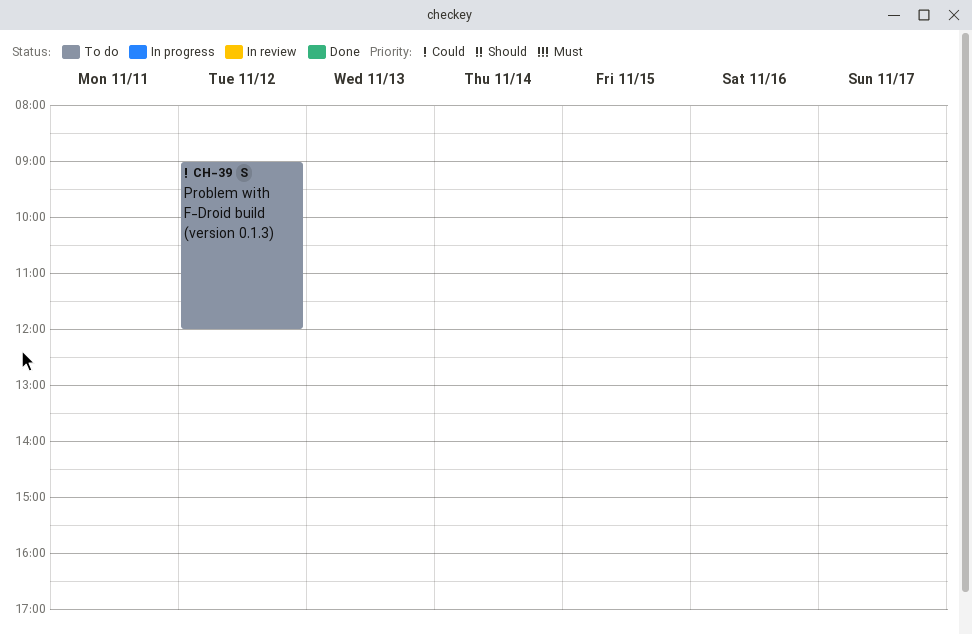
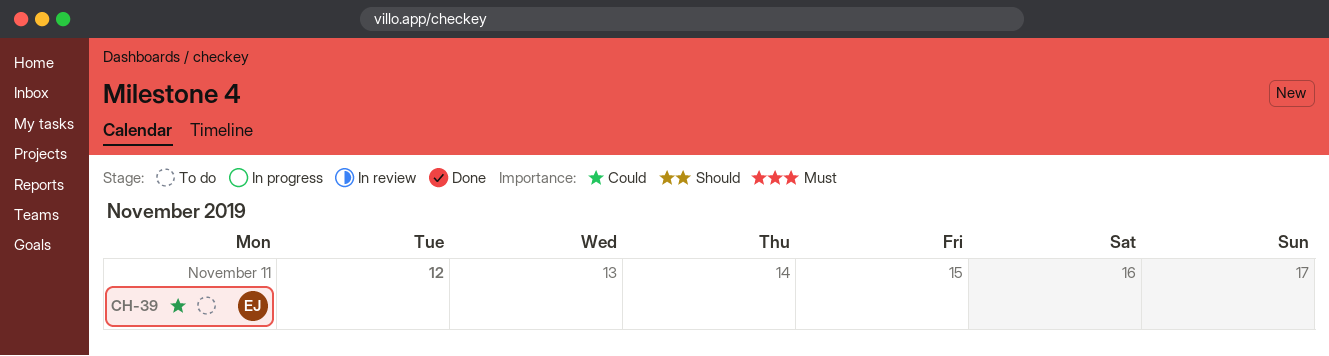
CH-39, day: Nov 12 -> Nov 11

